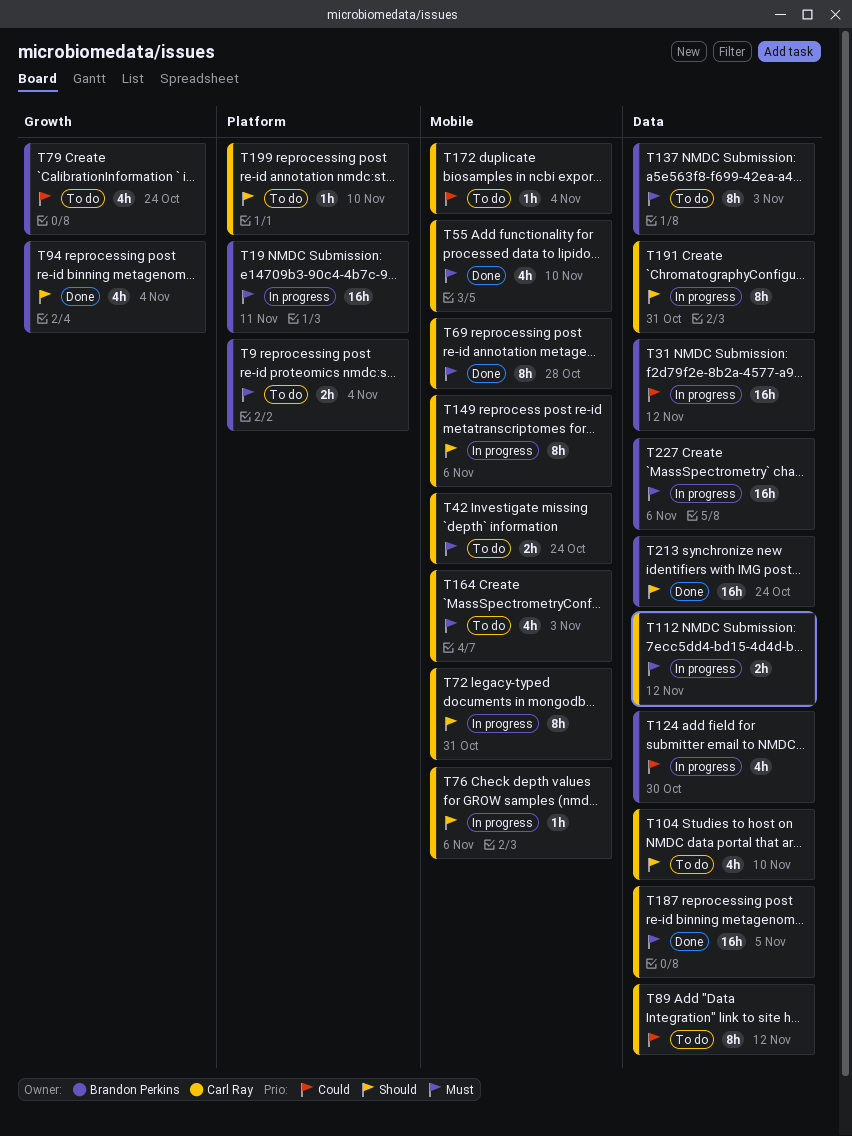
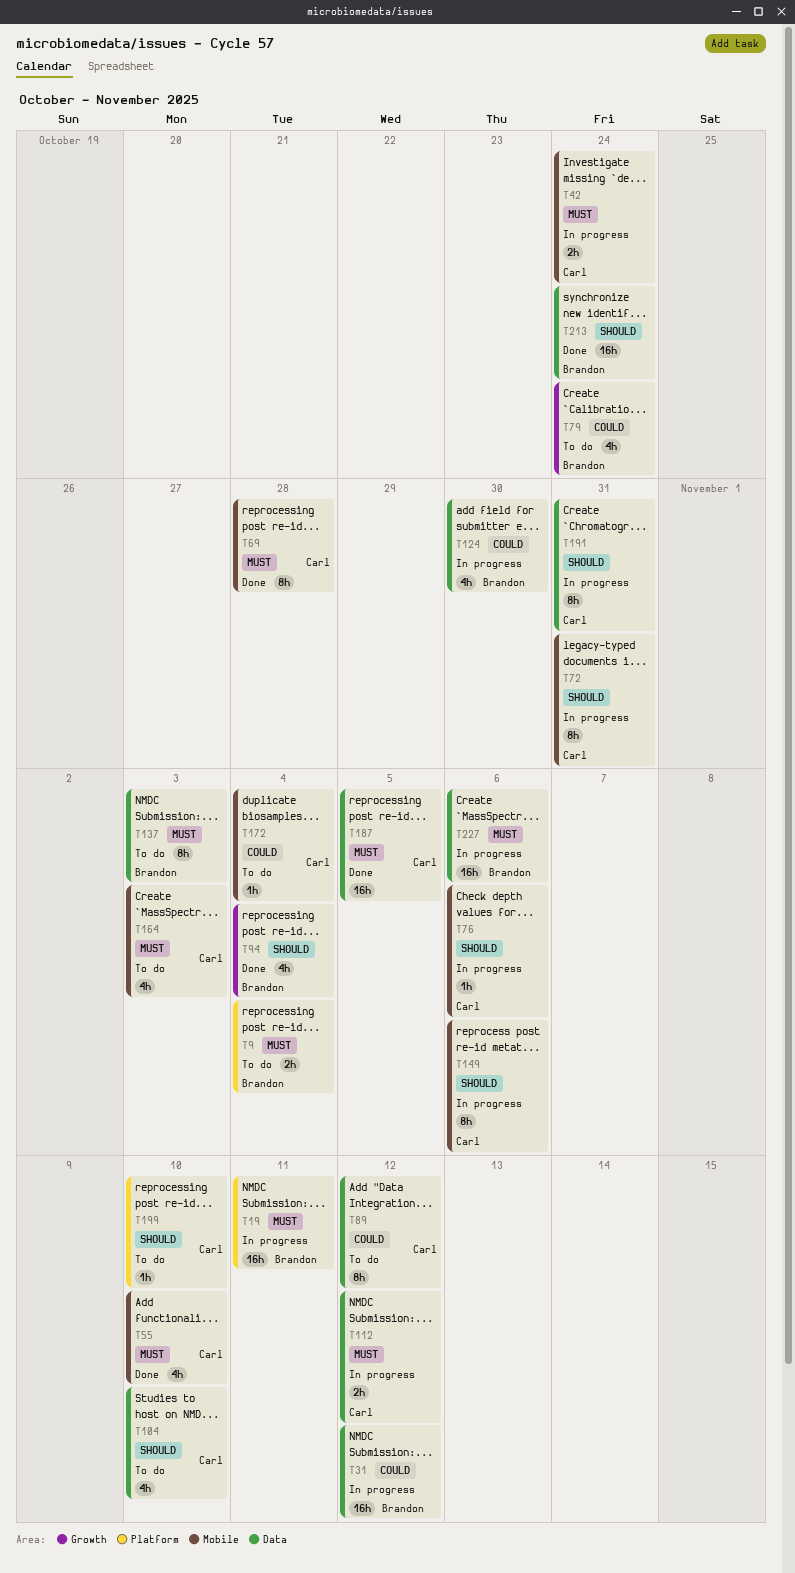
T42, status: To do -> In progress

